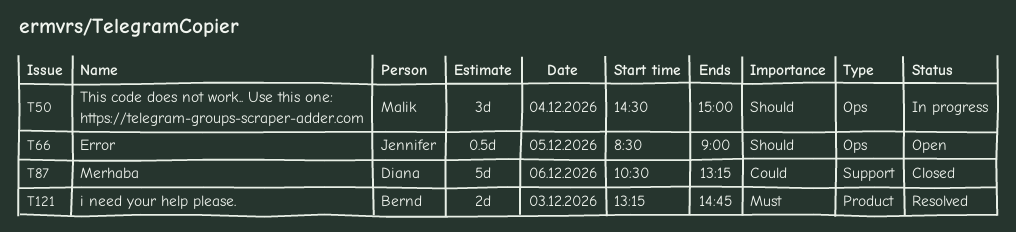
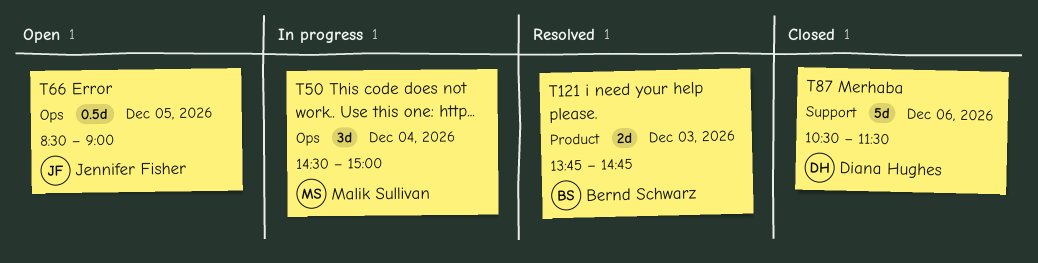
T87, ends: 13:15 -> 11:30
T121, begins: 13:15 -> 13:45

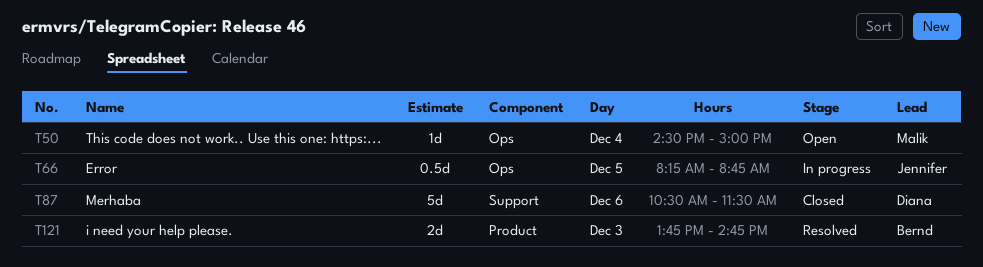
T50, status: In progress -> Open
T50, estimate: 3d -> 1d
T66, status: Open -> In progress
T66, begins: 08:30 -> 08:15
T66, ends: 09:00 -> 08:45

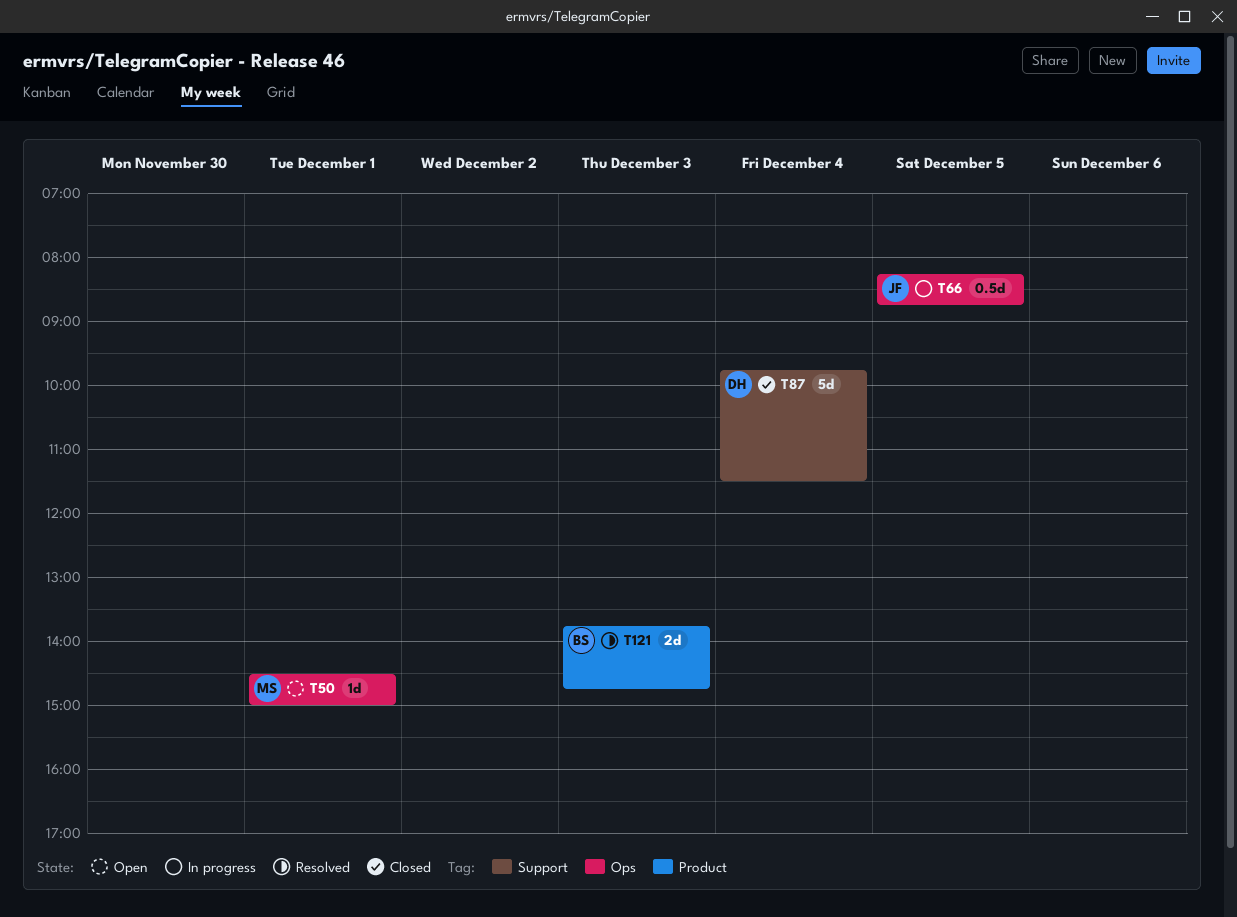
T50, day: Dec 4 -> Dec 1
T87, day: Dec 6 -> Dec 4
T87, begins: 10:30 -> 09:45

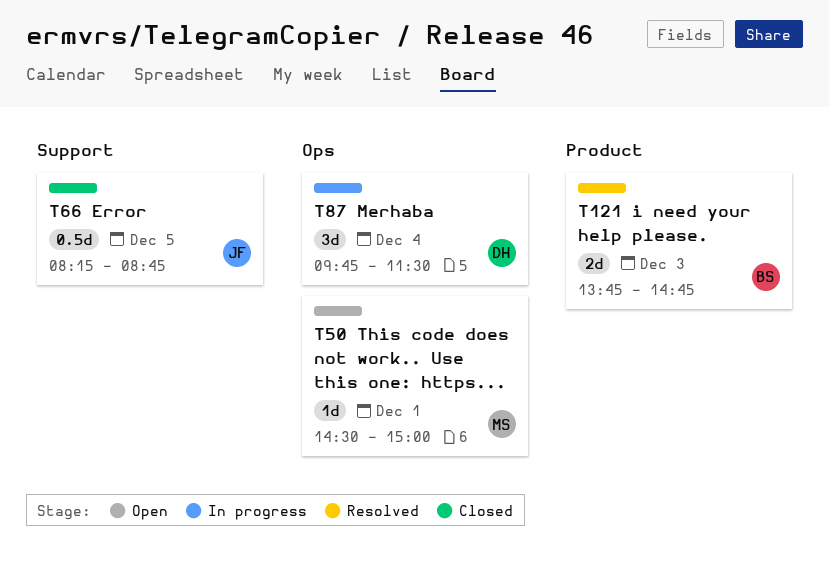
T66, status: In progress -> Closed
T66, label: Ops -> Support
T87, status: Closed -> In progress
T87, label: Support -> Ops
T87, estimate: 5d -> 3d

